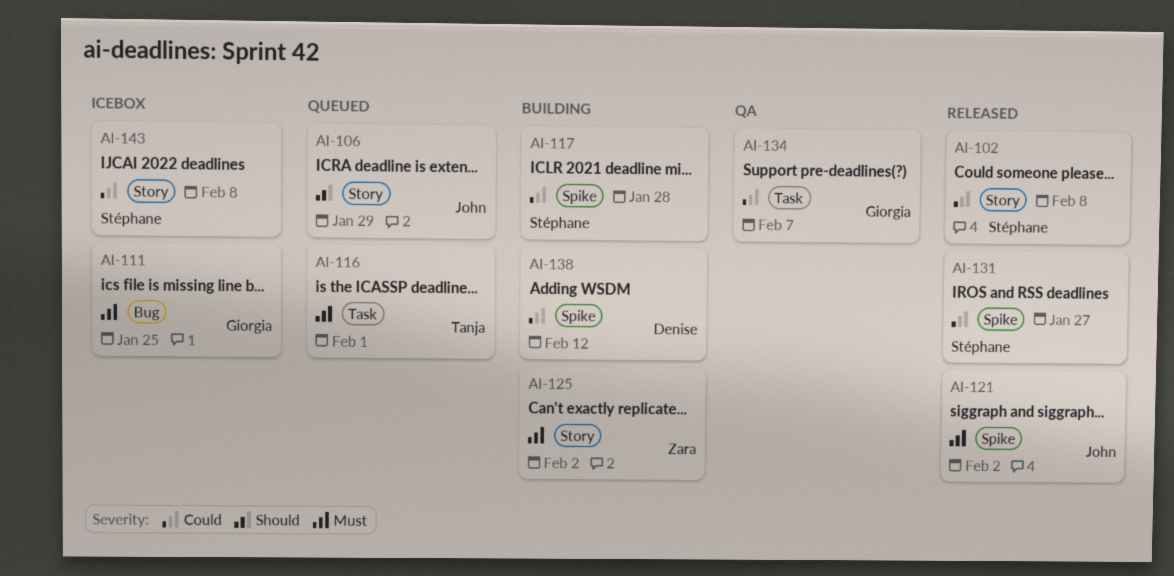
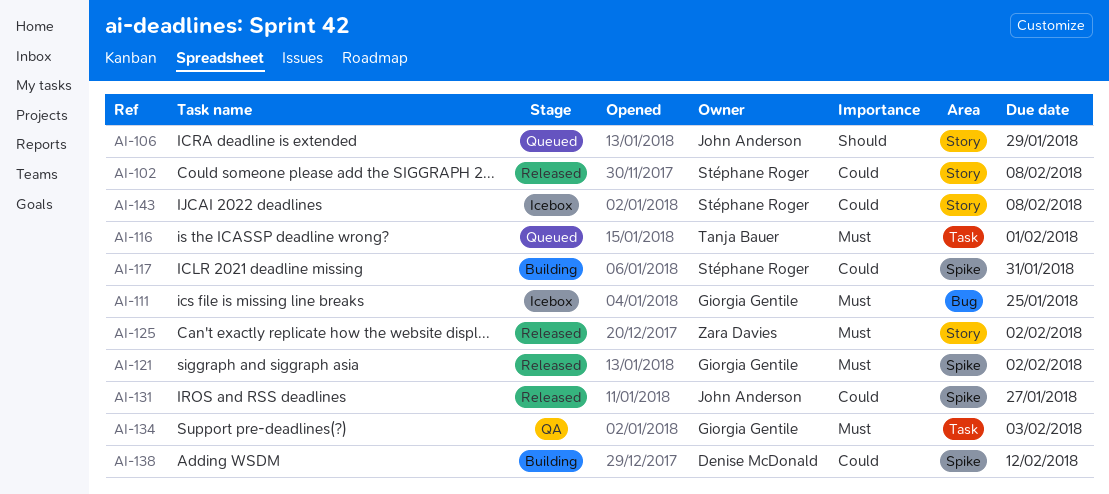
AI-117, due: Jan 28 -> Jan 31
AI-121, owner: John Anderson -> Giorgia Gentile
AI-125, status: Building -> Released
AI-131, owner: Stéphane Roger -> John Anderson
AI-134, priority: Could -> Must
AI-134, due: Feb 7 -> Feb 3

